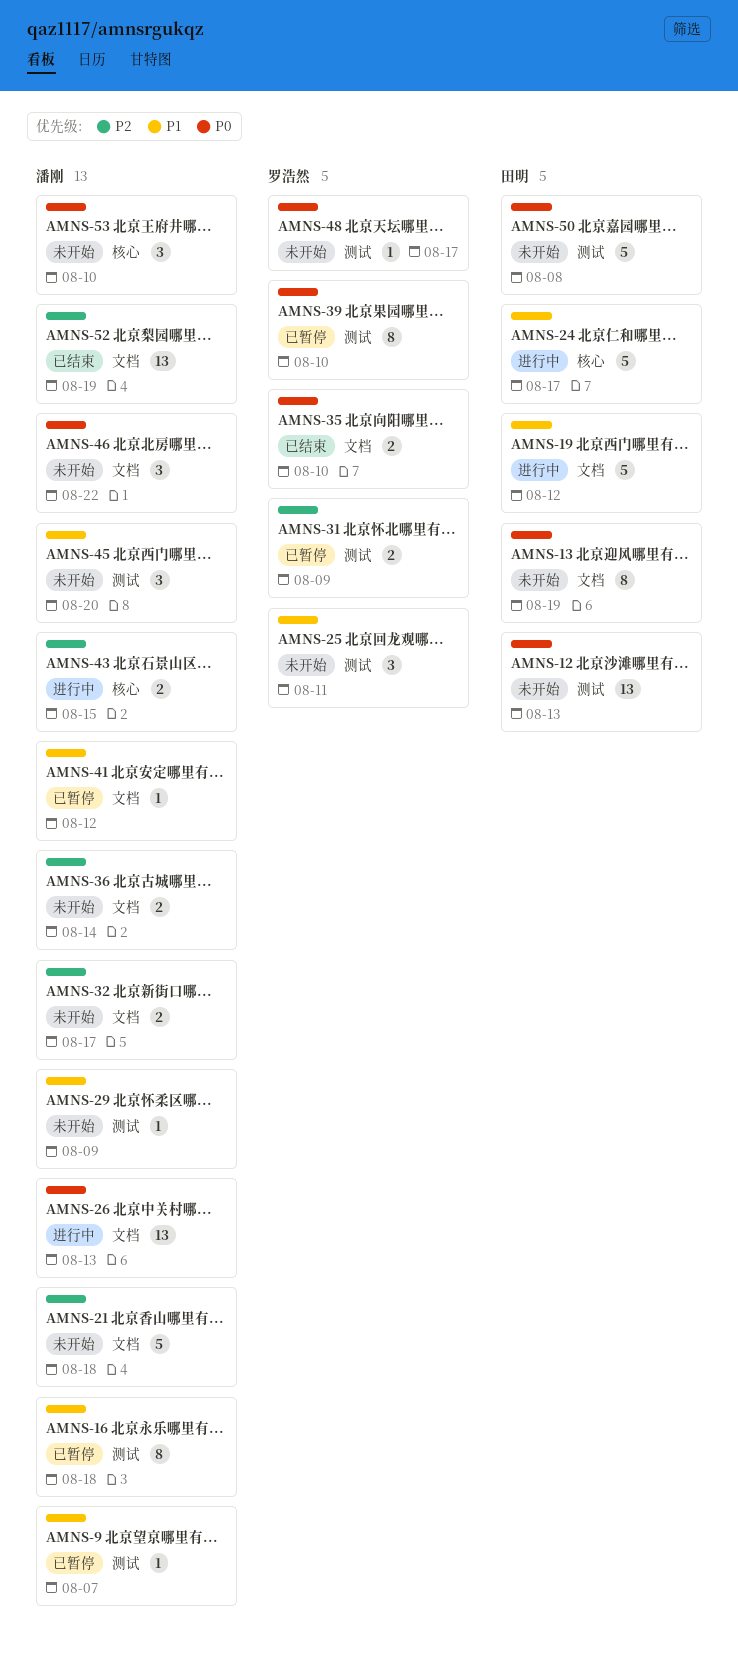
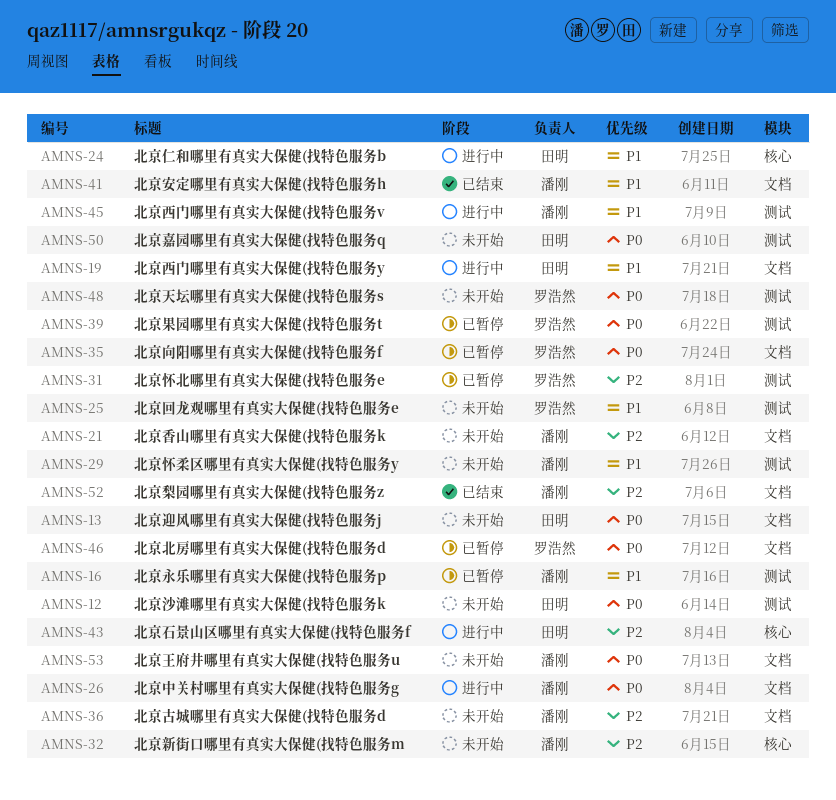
AMNS-9: present -> none
AMNS-32, label: 文档 -> 核心
AMNS-35, status: 已结束 -> 已暂停
AMNS-41, status: 已暂停 -> 已结束
AMNS-43, owner: 潘刚 -> 田明
AMNS-45, status: 未开始 -> 进行中
AMNS-46, status: 未开始 -> 已暂停
AMNS-46, owner: 潘刚 -> 罗浩然
AMNS-53, label: 核心 -> 文档

